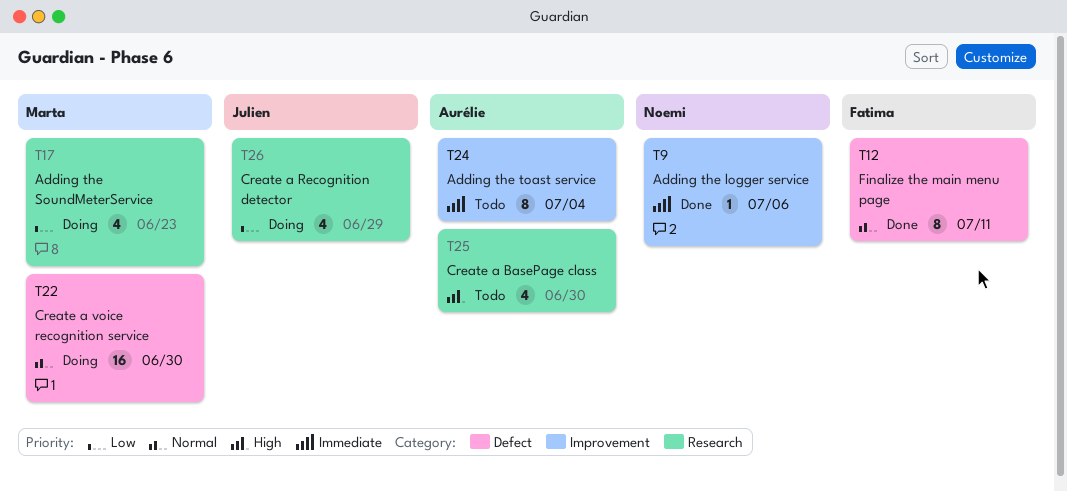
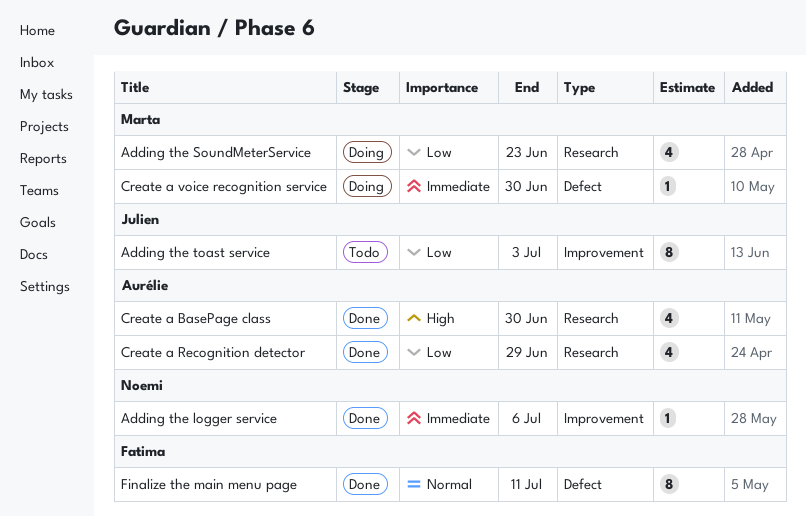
Adding the toast service, owner: Aurélie -> Julien
Adding the toast service, priority: Immediate -> Low
Adding the toast service, due: Jul 4 -> Jul 3
Create a BasePage class, status: Todo -> Done
Create a Recognition detector, status: Doing -> Done
Create a Recognition detector, owner: Julien -> Aurélie
Create a voice recognition service, priority: Normal -> Immediate
Create a voice recognition service, estimate: 16 -> 1

